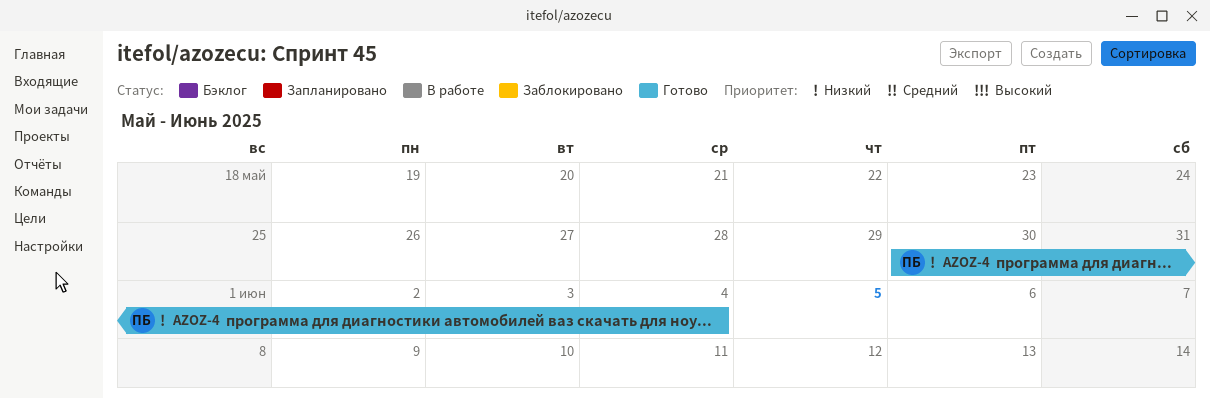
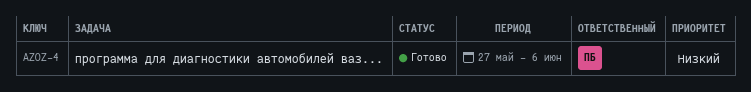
AZOZ-4, start: May 30 -> May 27
AZOZ-4, due: Jun 4 -> Jun 6

